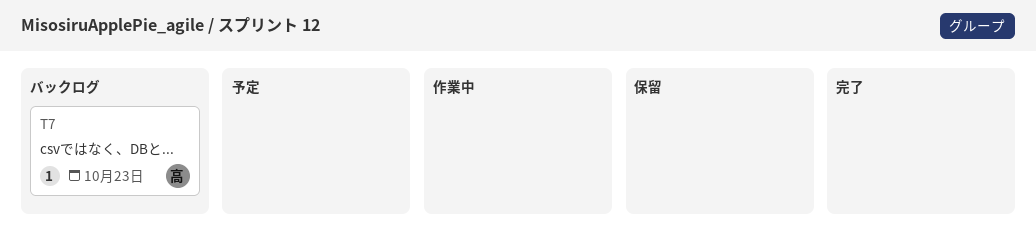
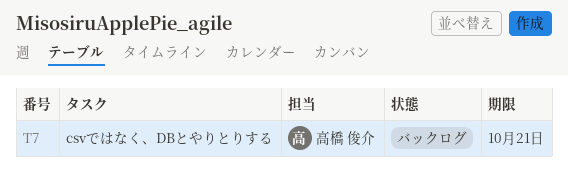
T7, due: Oct 23 -> Oct 21

